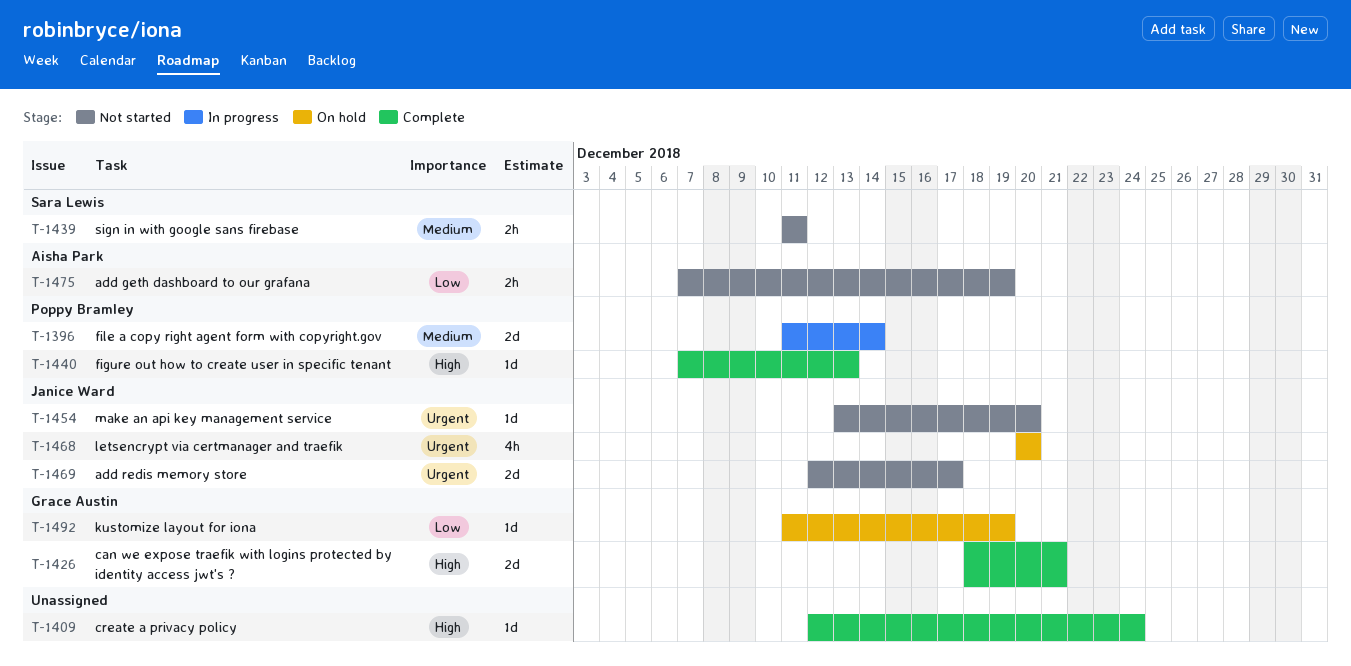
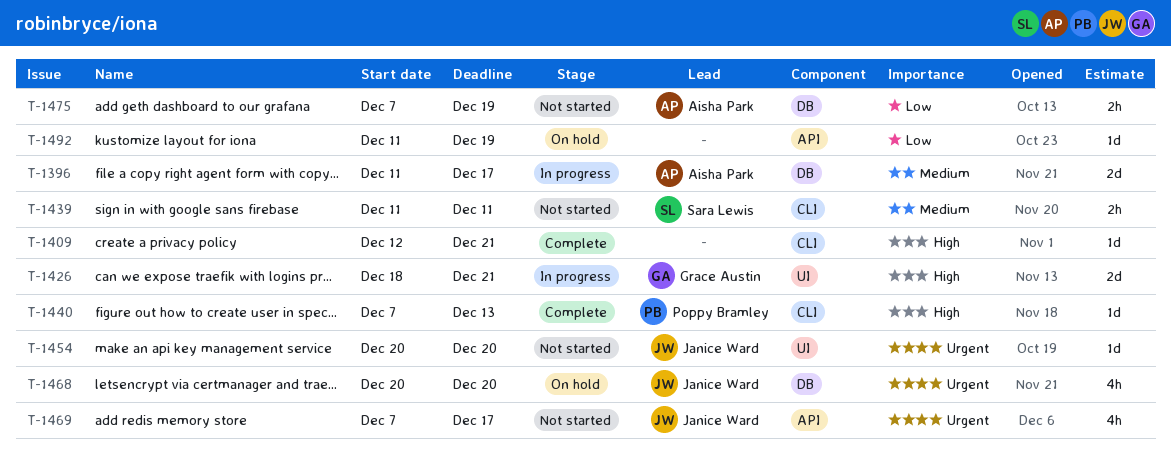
T-1396, owner: Poppy Bramley -> Aisha Park
T-1396, due: Dec 14 -> Dec 17
T-1409, due: Dec 24 -> Dec 21
T-1426, status: Complete -> In progress
T-1454, start: Dec 13 -> Dec 20
T-1469, estimate: 2d -> 4h
T-1469, start: Dec 12 -> Dec 7
T-1492, owner: Grace Austin -> none

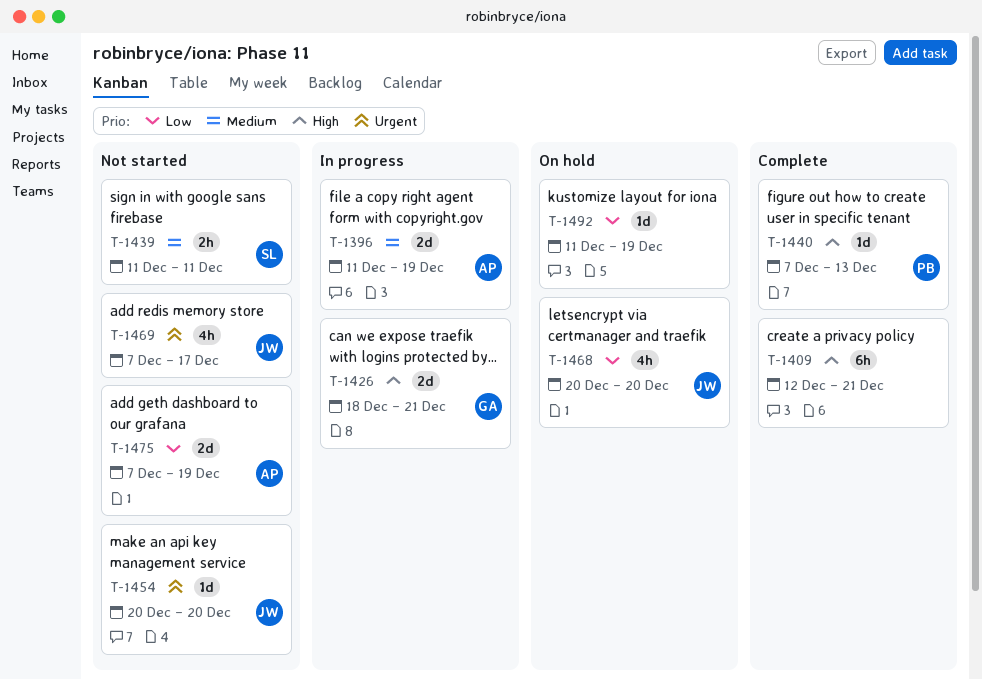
T-1396, due: Dec 17 -> Dec 19
T-1409, estimate: 1d -> 6h
T-1468, priority: Urgent -> Low
T-1475, estimate: 2h -> 2d

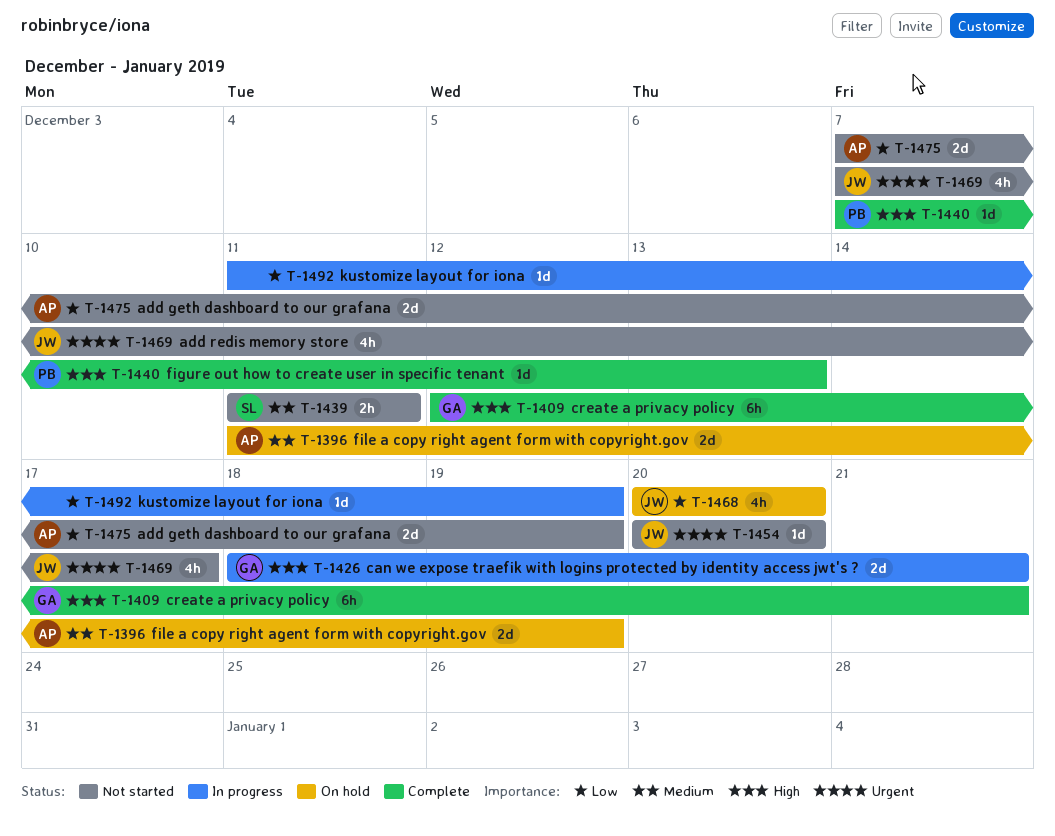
T-1396, status: In progress -> On hold
T-1409, owner: none -> GA
T-1492, status: On hold -> In progress

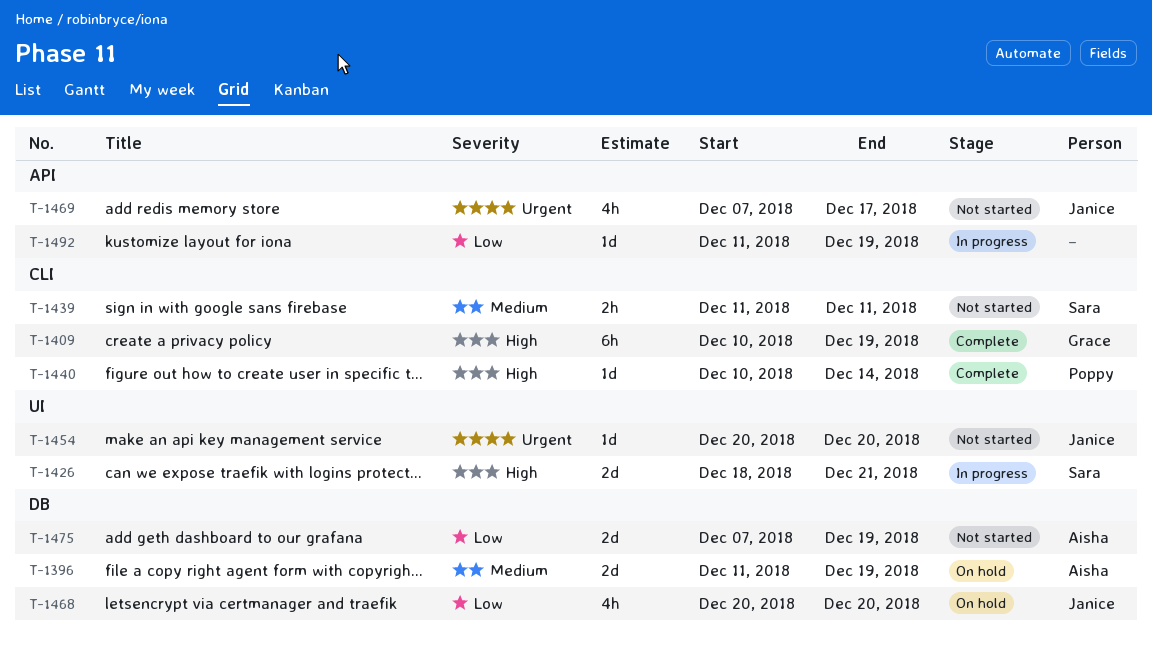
T-1409, start: Dec 12 -> Dec 10
T-1409, due: Dec 21 -> Dec 19
T-1426, owner: Grace -> Sara
T-1440, start: Dec 7 -> Dec 10
T-1440, due: Dec 13 -> Dec 14

